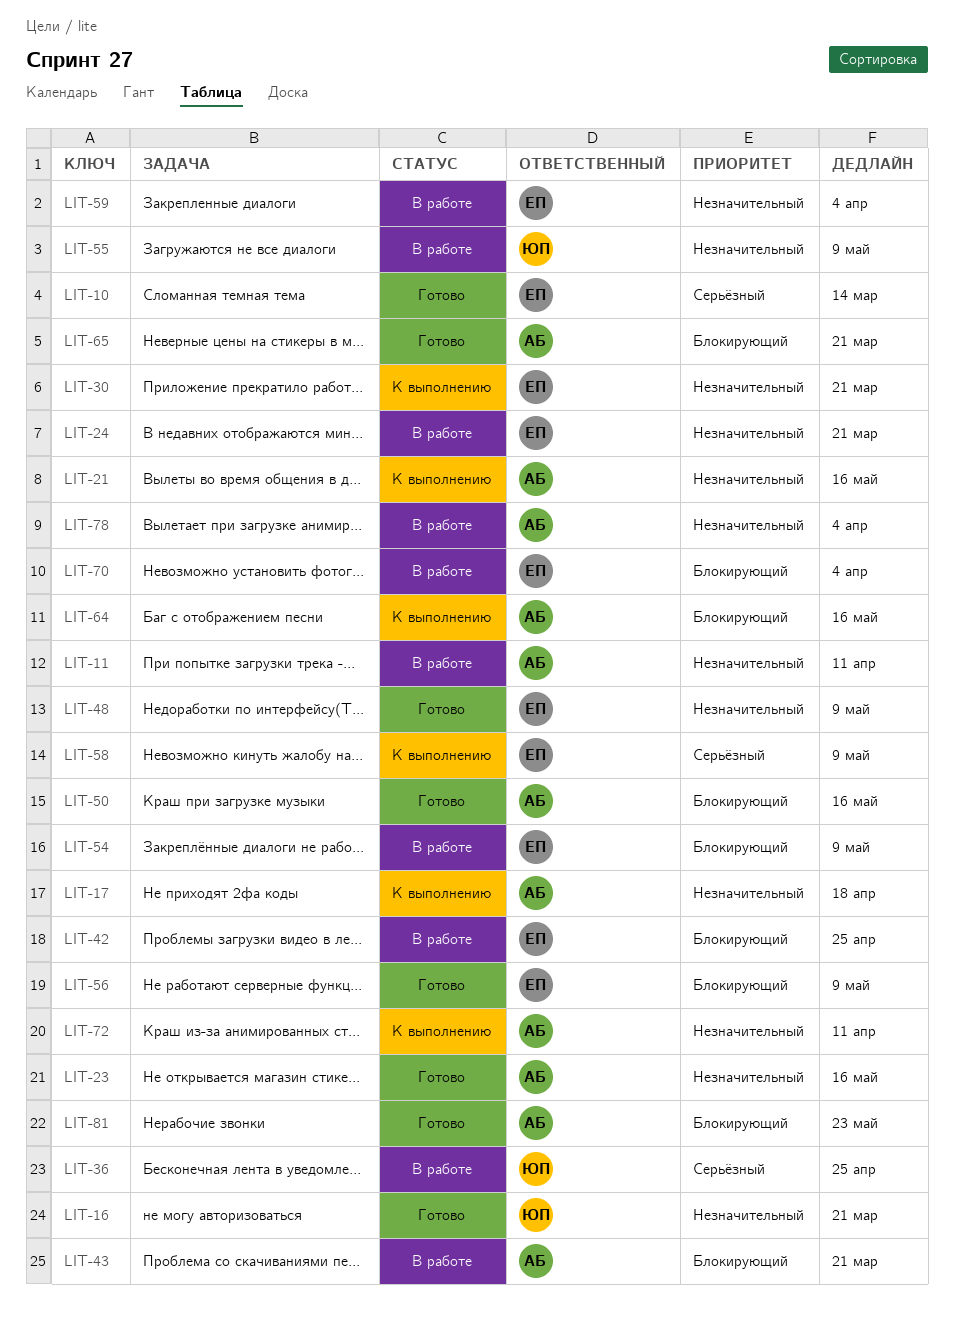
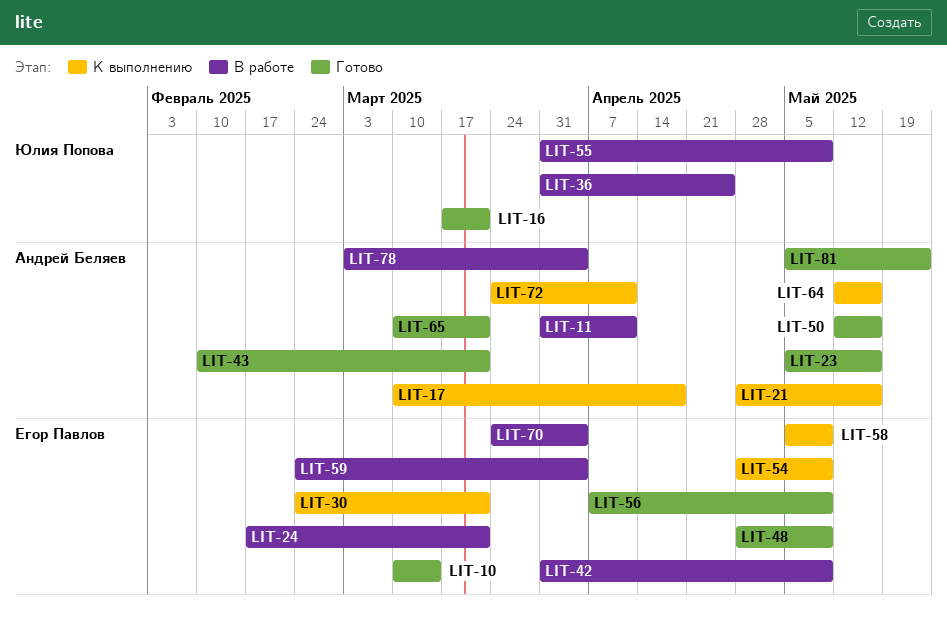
LIT-42, due: Apr 25 -> May 9
LIT-43, status: В работе -> Готово
LIT-54, status: В работе -> К выполнению

